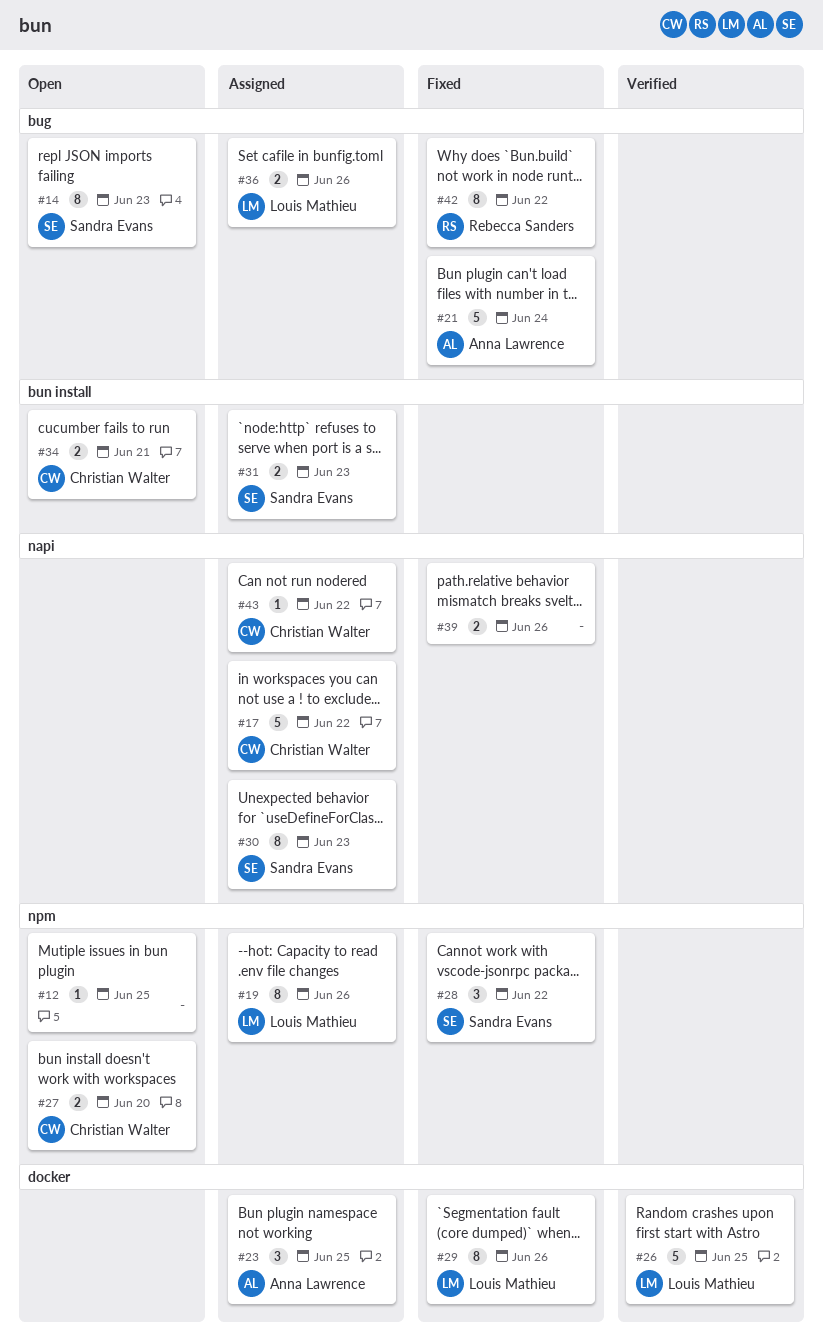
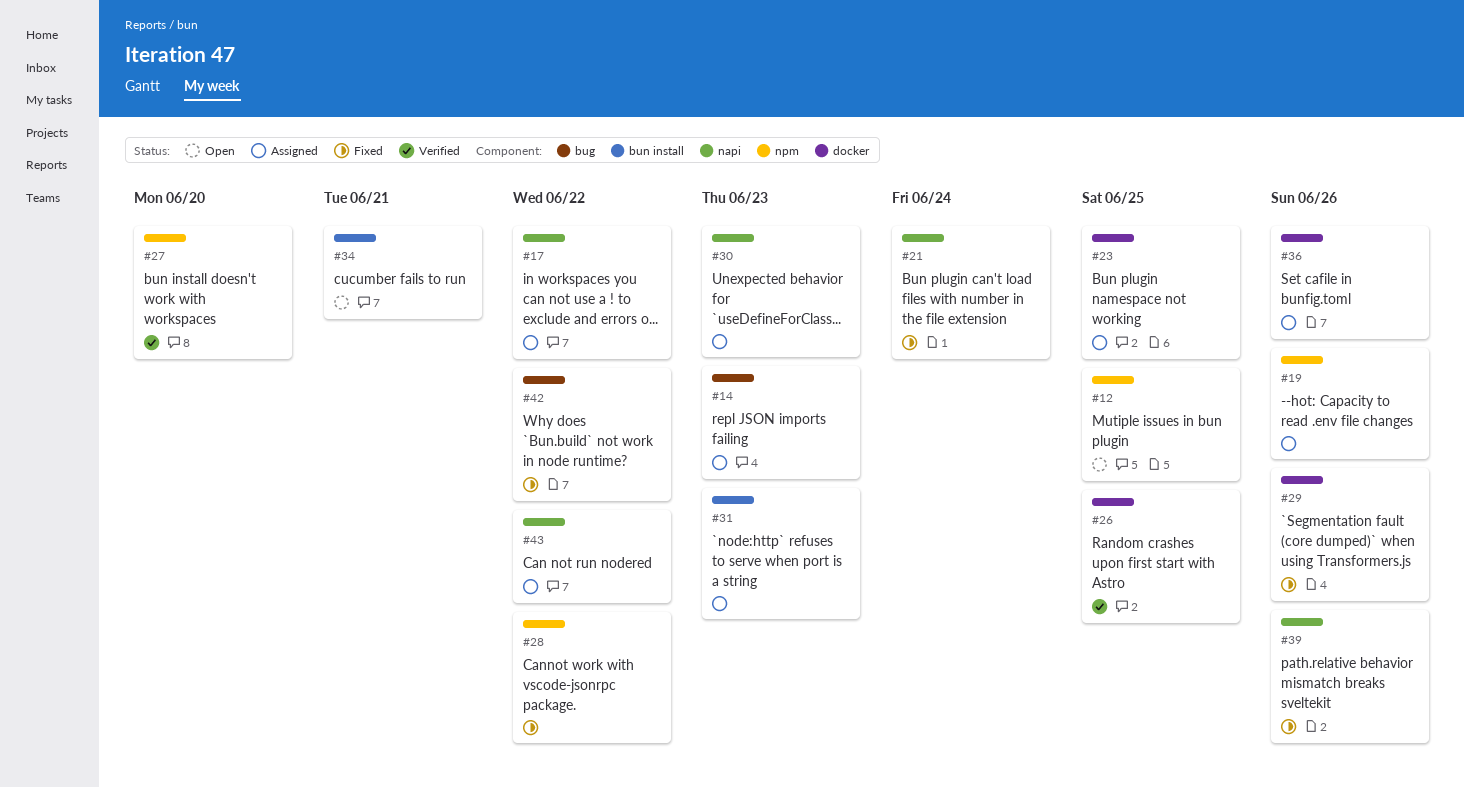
#14, status: Open -> Assigned
#21, label: bug -> napi
#27, status: Open -> Verified
#36, label: bug -> docker

